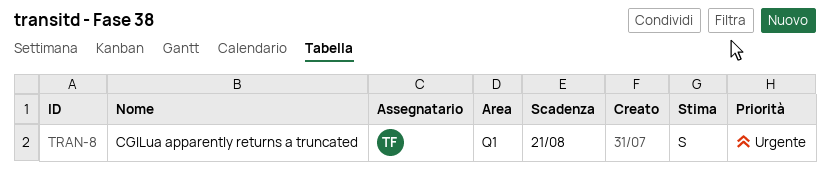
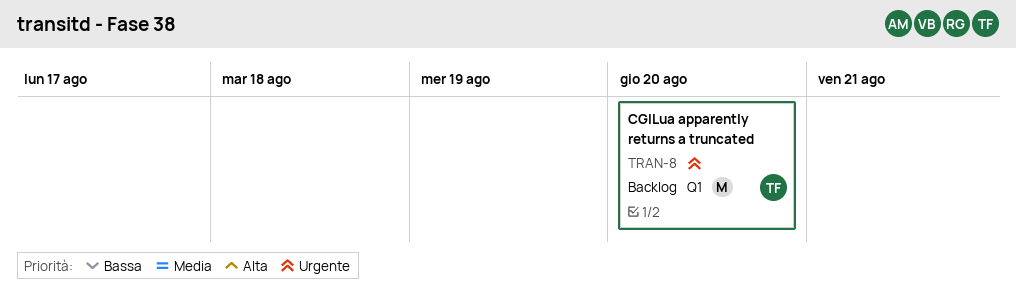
TRAN-8, estimate: S -> M
TRAN-8, due: Aug 21 -> Aug 20

